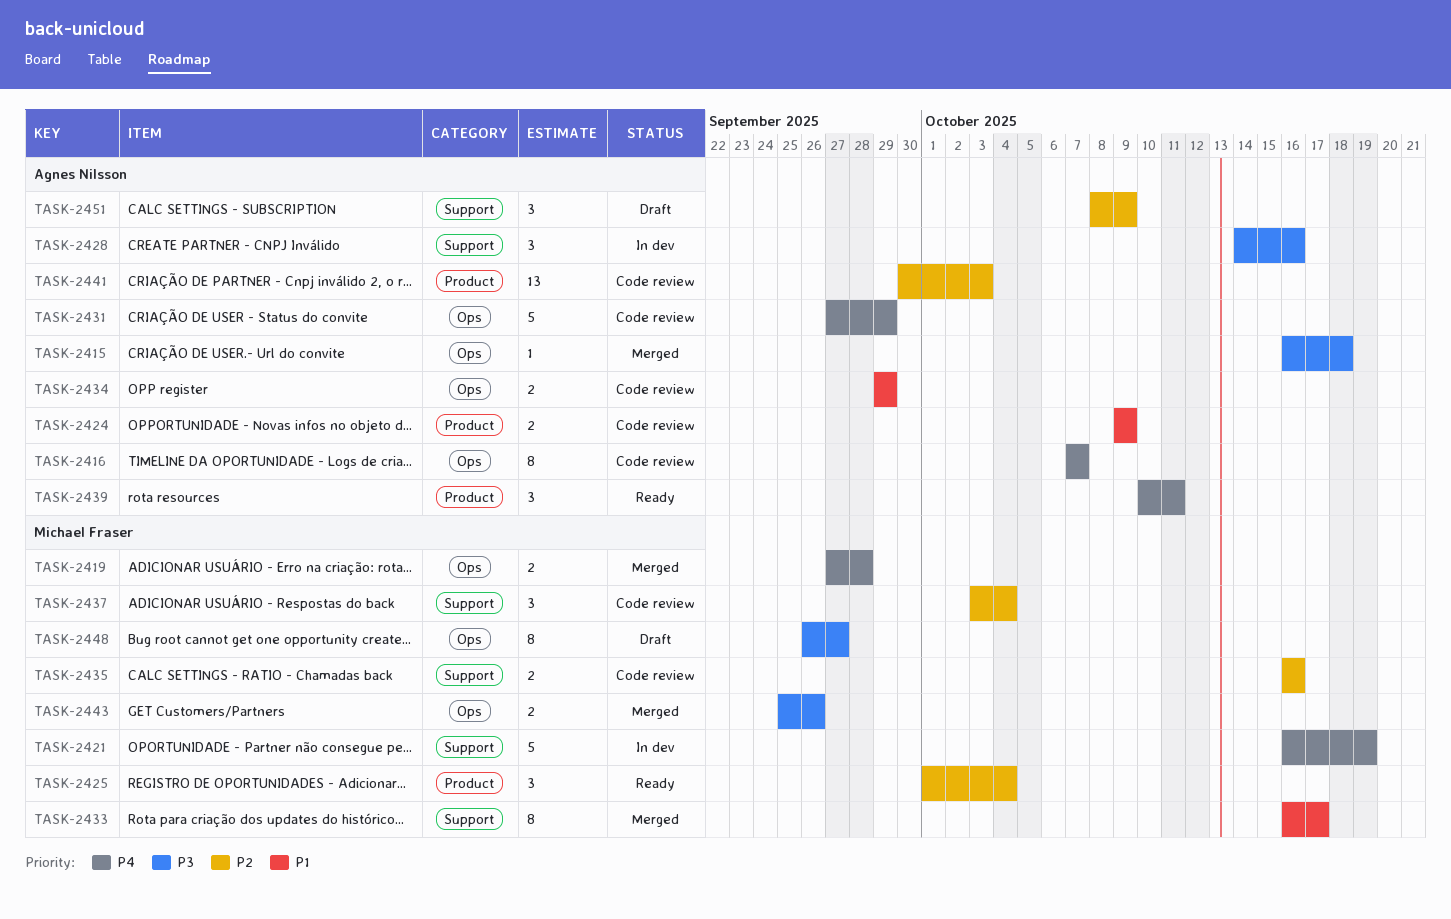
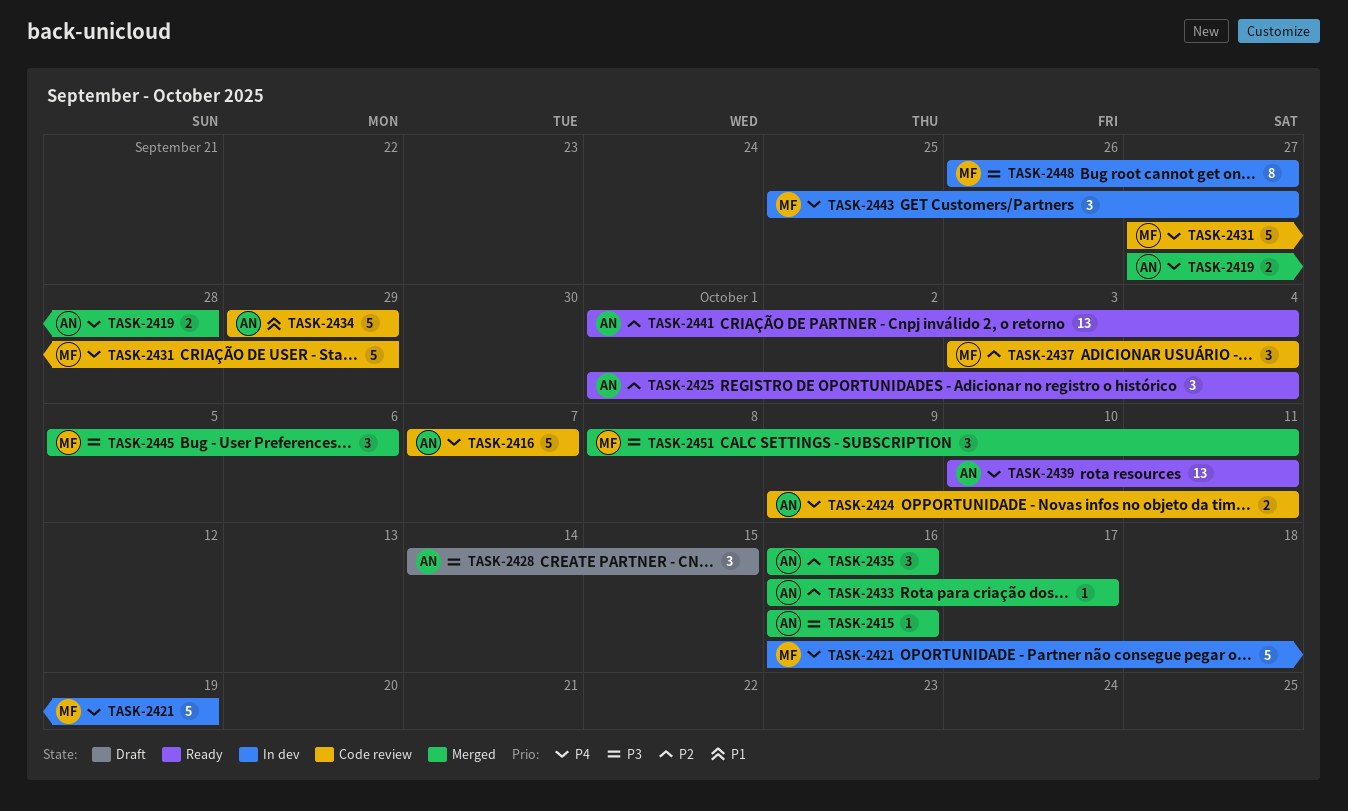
TASK-2415, due: Oct 18 -> Oct 16
TASK-2416, estimate: 8 -> 5
TASK-2419, owner: Michael Fraser -> Agnes Nilsson
TASK-2424, priority: P1 -> P4
TASK-2424, due: Oct 9 -> Oct 11
TASK-2425, owner: Michael Fraser -> Agnes Nilsson
TASK-2428, status: In dev -> Draft
TASK-2428, due: Oct 16 -> Oct 15
TASK-2431, owner: Agnes Nilsson -> Michael Fraser
TASK-2433, owner: Michael Fraser -> Agnes Nilsson
TASK-2433, priority: P1 -> P2
TASK-2433, estimate: 8 -> 1
TASK-2434, estimate: 2 -> 5
TASK-2435, status: Code review -> Merged
TASK-2435, owner: Michael Fraser -> Agnes Nilsson
TASK-2435, estimate: 2 -> 3
TASK-2439, estimate: 3 -> 13
TASK-2441, status: Code review -> Ready
TASK-2441, start: Sep 30 -> Oct 1
TASK-2441, due: Oct 3 -> Oct 4
TASK-2443, status: Merged -> In dev
TASK-2443, priority: P3 -> P4
TASK-2443, estimate: 2 -> 3
TASK-2443, due: Sep 26 -> Sep 27
TASK-2445: none -> present
TASK-2448, status: Draft -> In dev
TASK-2451, status: Draft -> Merged
TASK-2451, owner: Agnes Nilsson -> Michael Fraser
TASK-2451, priority: P2 -> P3
TASK-2451, due: Oct 9 -> Oct 11

